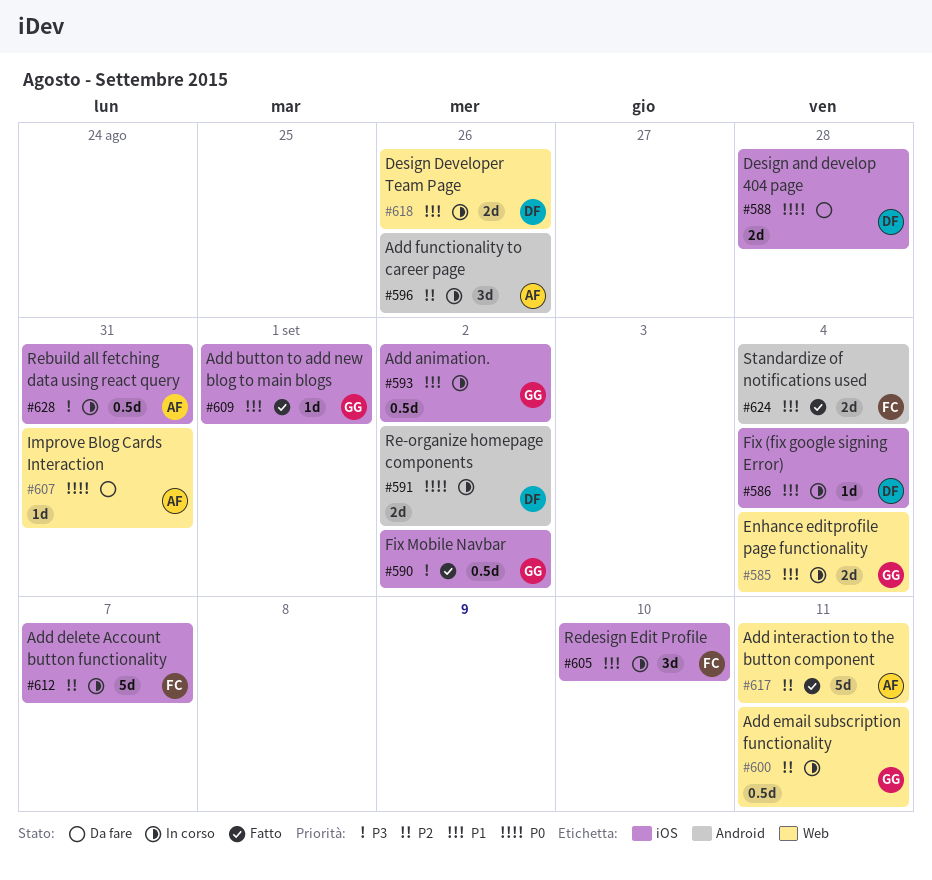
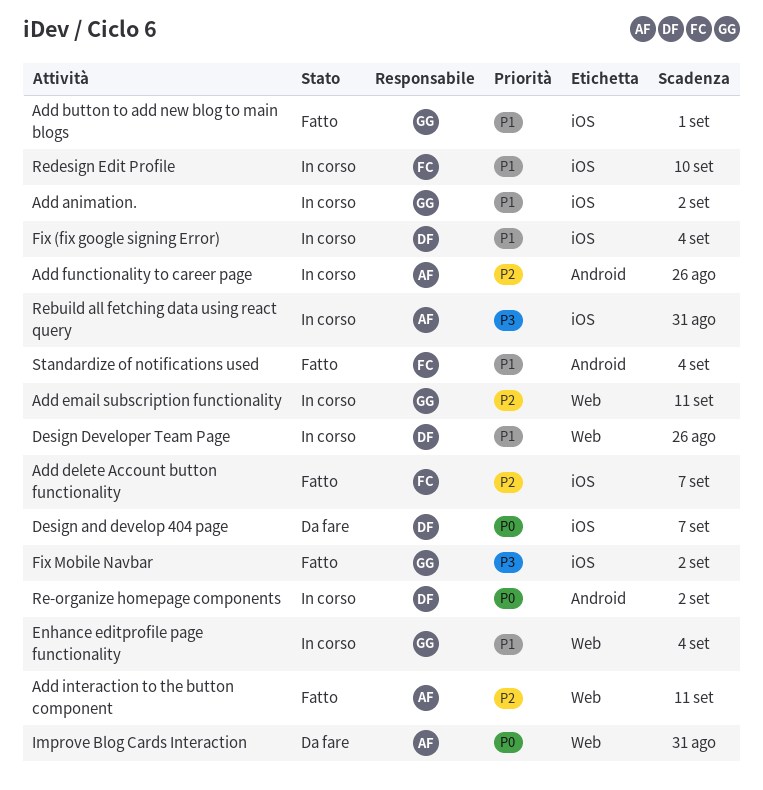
Add delete Account button functionality, status: In corso -> Fatto
Design and develop 404 page, due: Aug 28 -> Sep 7

